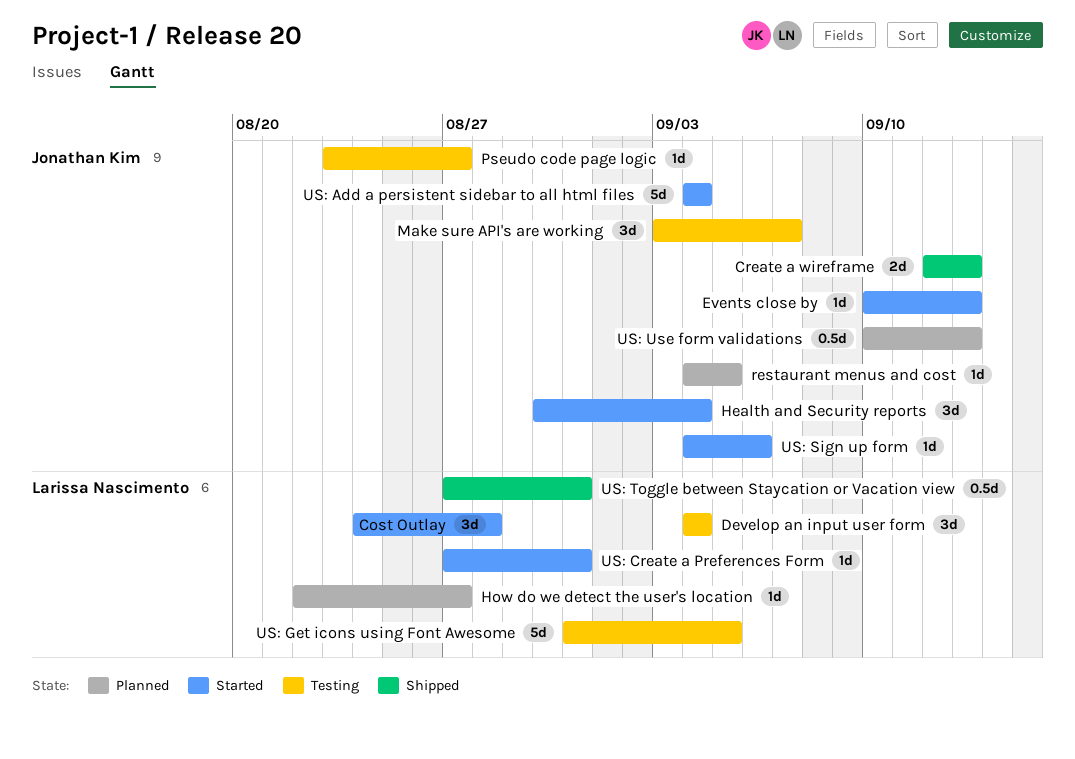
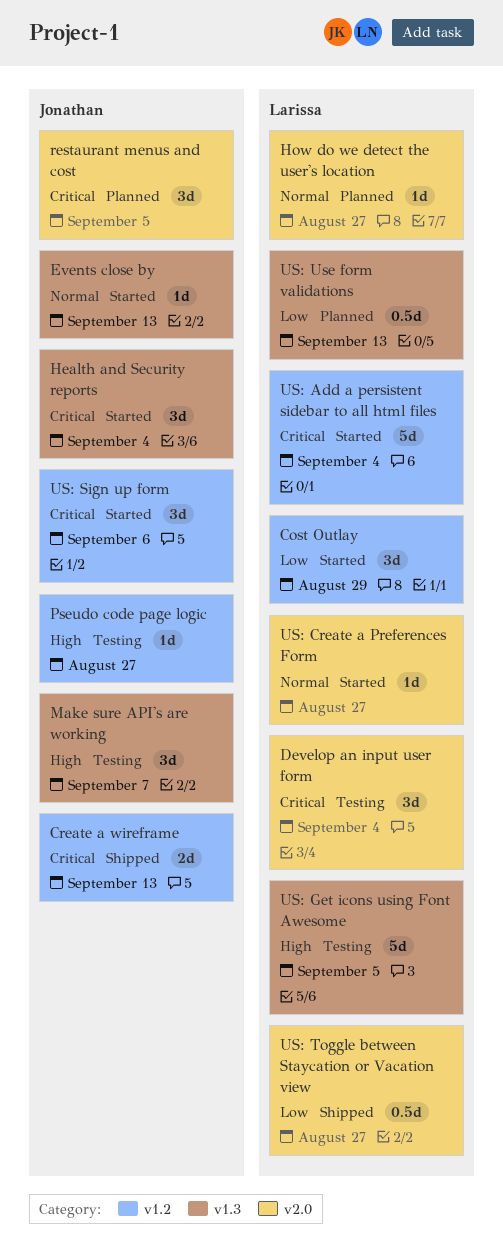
Cost Outlay, due: Aug 28 -> Aug 29
restaurant menus and cost, estimate: 1d -> 3d
US: Add a persistent sidebar to all html files, owner: Jonathan Kim -> Larissa Nascimento
US: Create a Preferences Form, due: Aug 31 -> Aug 27
US: Sign up form, estimate: 1d -> 3d
US: Toggle between Staycation or Vacation view, due: Aug 31 -> Aug 27
US: Use form validations, owner: Jonathan Kim -> Larissa Nascimento

